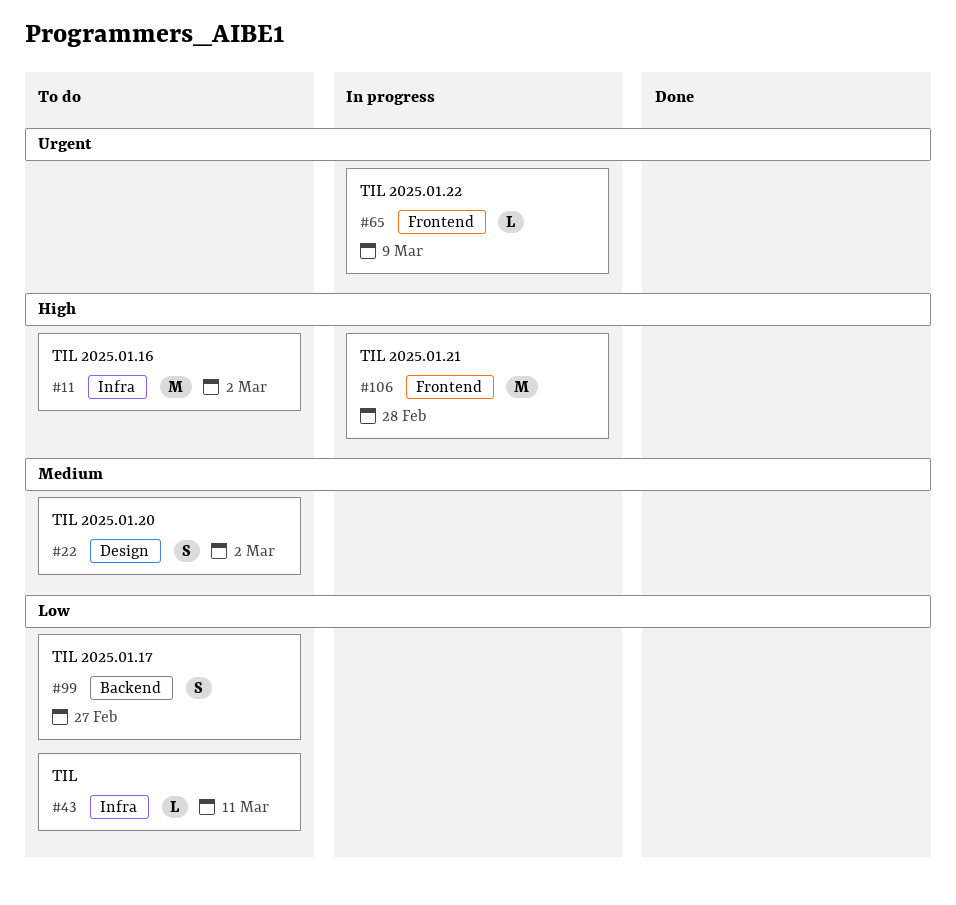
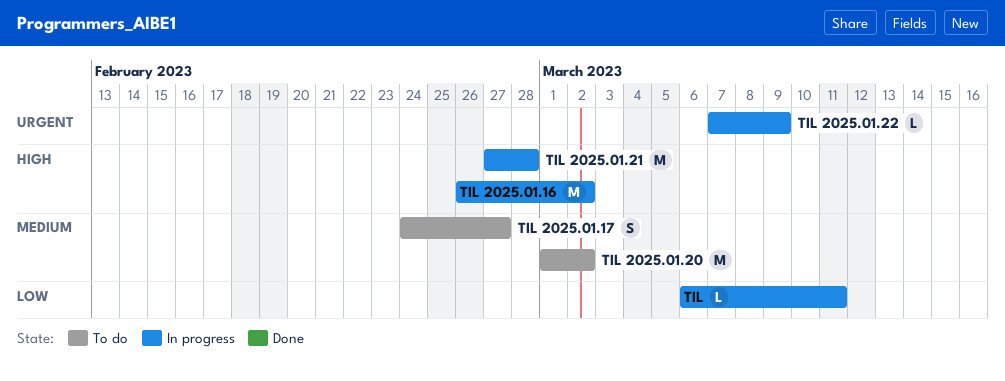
TIL, status: To do -> In progress
TIL 2025.01.16, status: To do -> In progress
TIL 2025.01.17, priority: Low -> Medium
TIL 2025.01.20, estimate: S -> M

